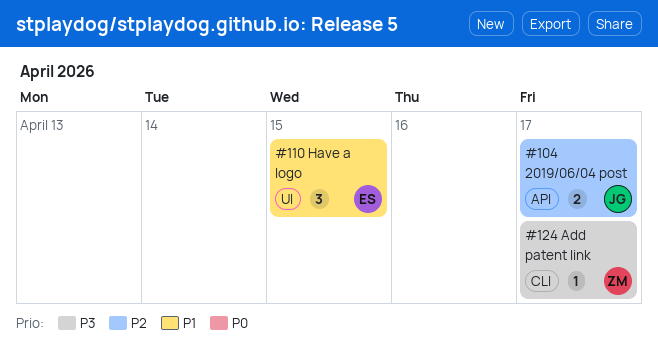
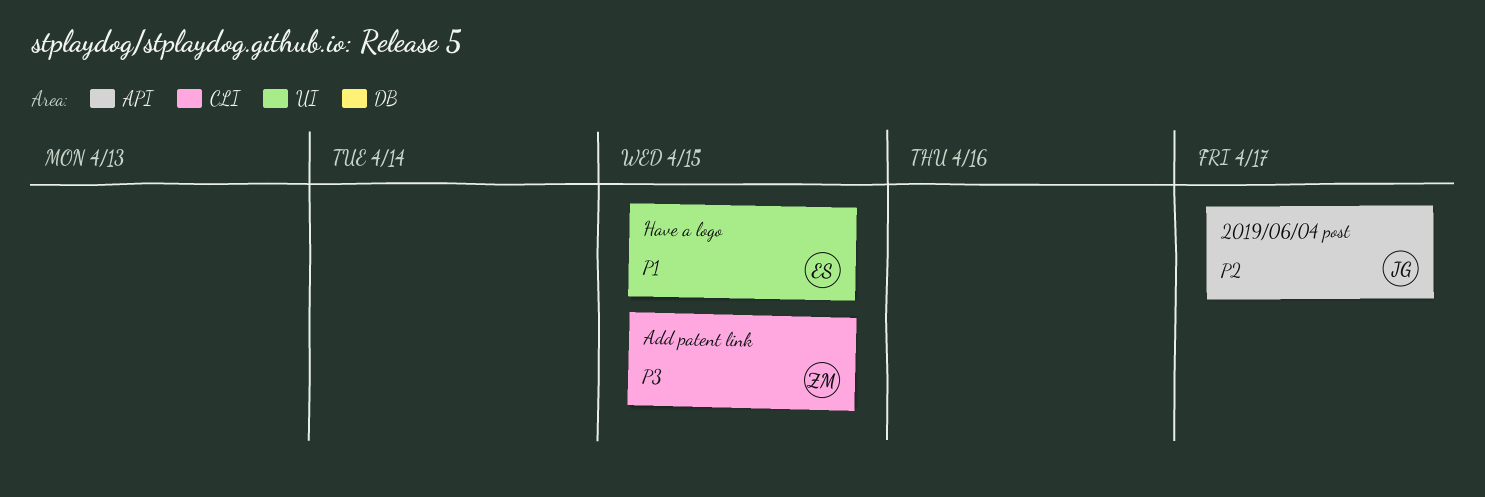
Add patent link, due: Apr 17 -> Apr 15

